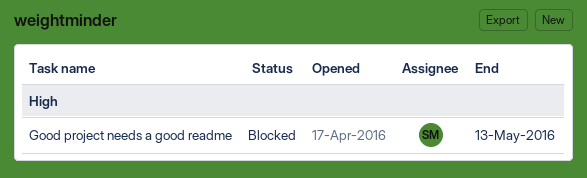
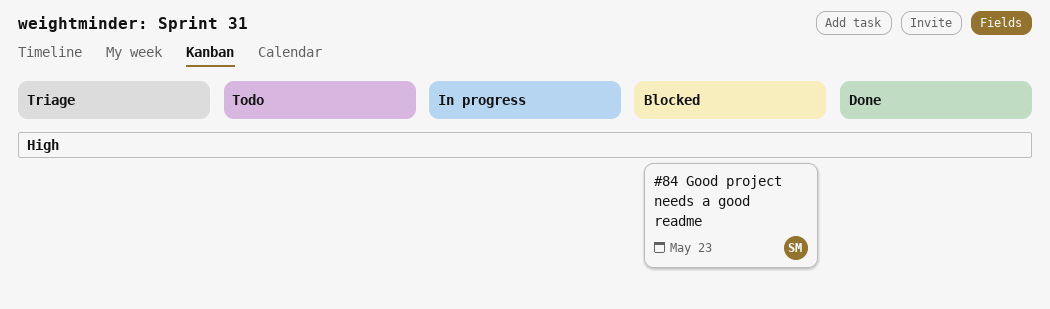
Good project needs a good readme, due: May 13 -> May 23

